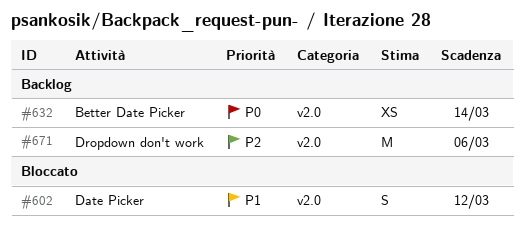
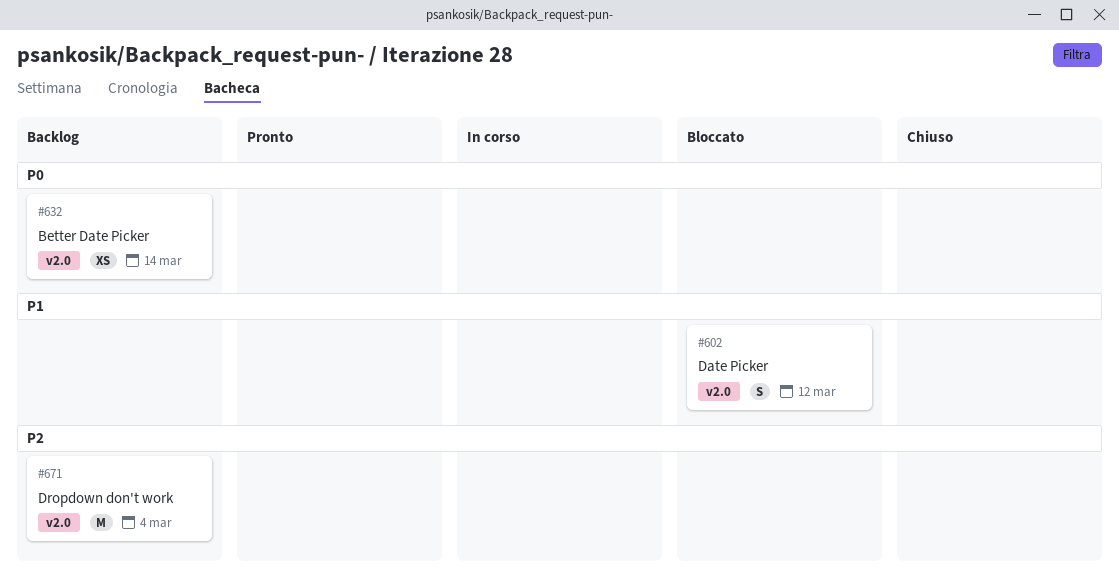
#671, due: Mar 6 -> Mar 4

